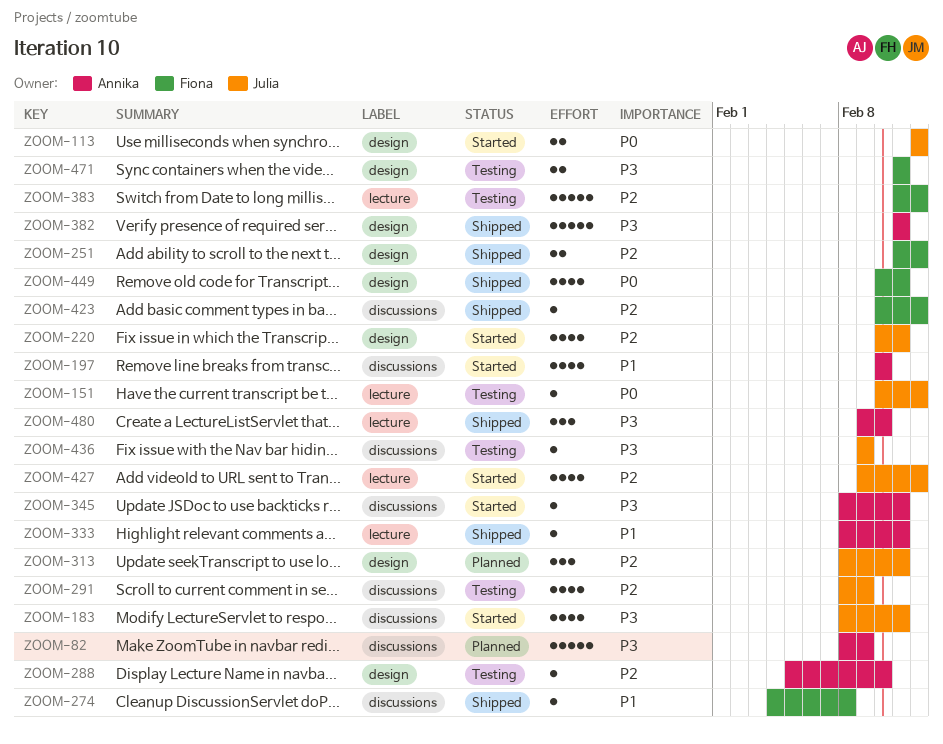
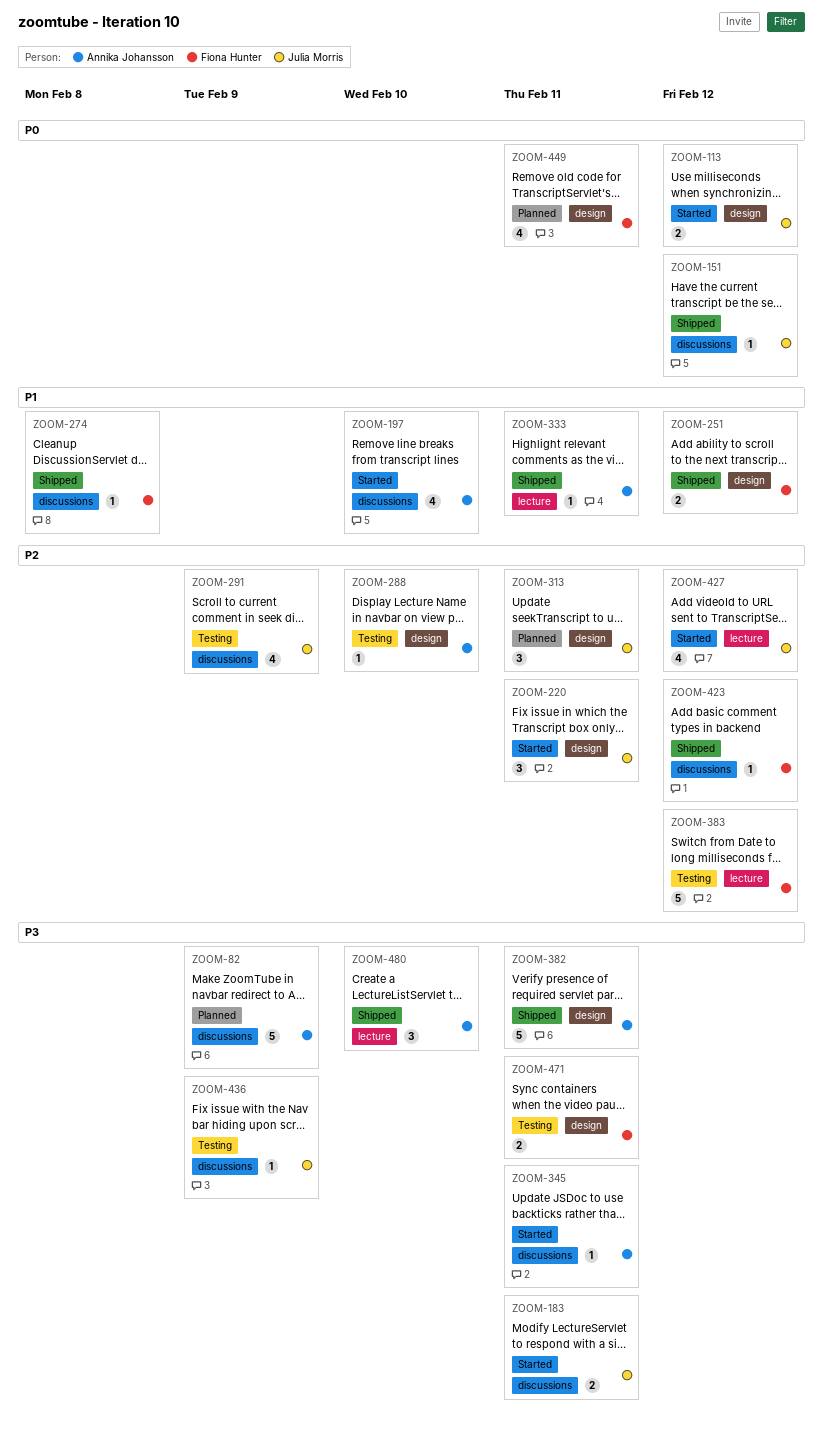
ZOOM-151, status: Testing -> Shipped
ZOOM-151, label: lecture -> discussions
ZOOM-183, estimate: 4 -> 2
ZOOM-220, estimate: 4 -> 3
ZOOM-251, priority: P2 -> P1
ZOOM-449, status: Shipped -> Planned

